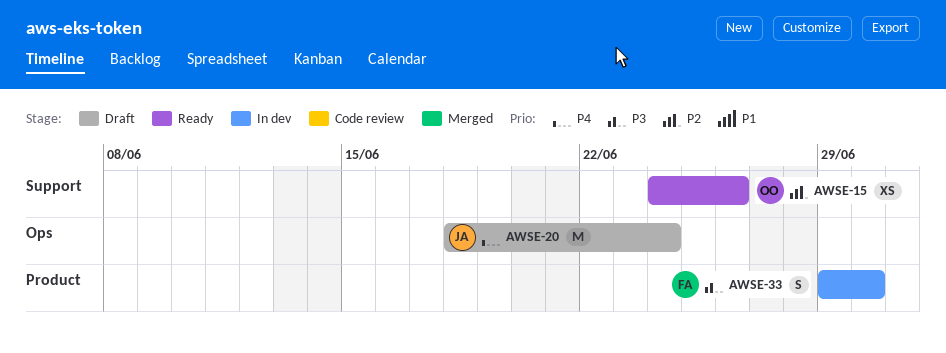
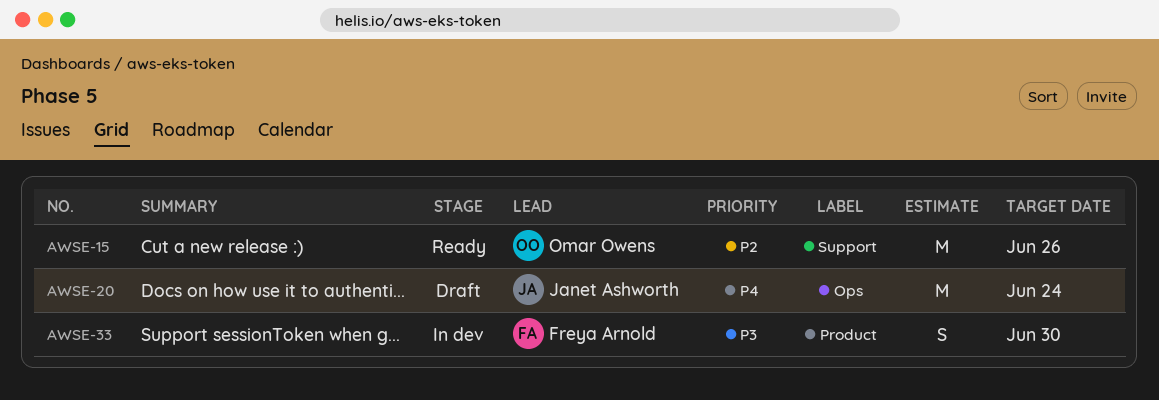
AWSE-15, estimate: XS -> M

